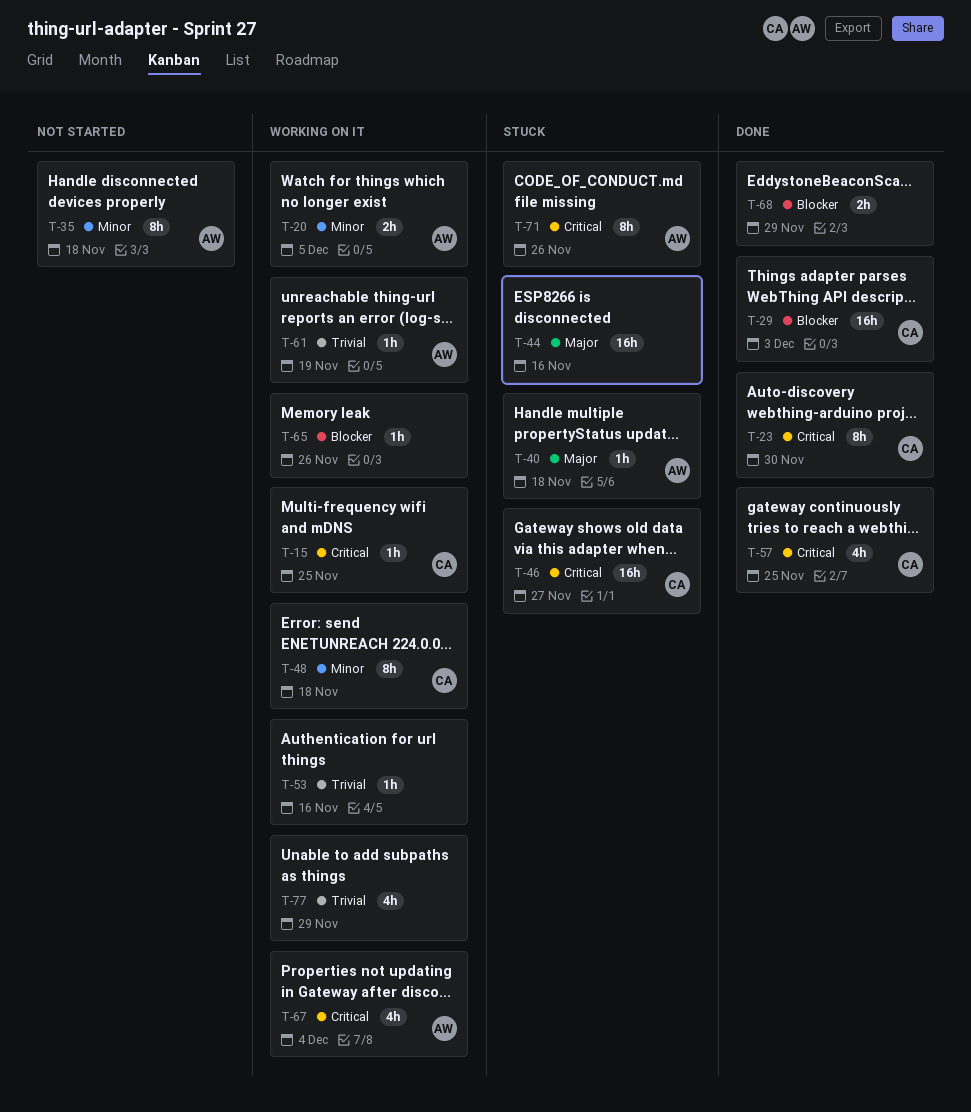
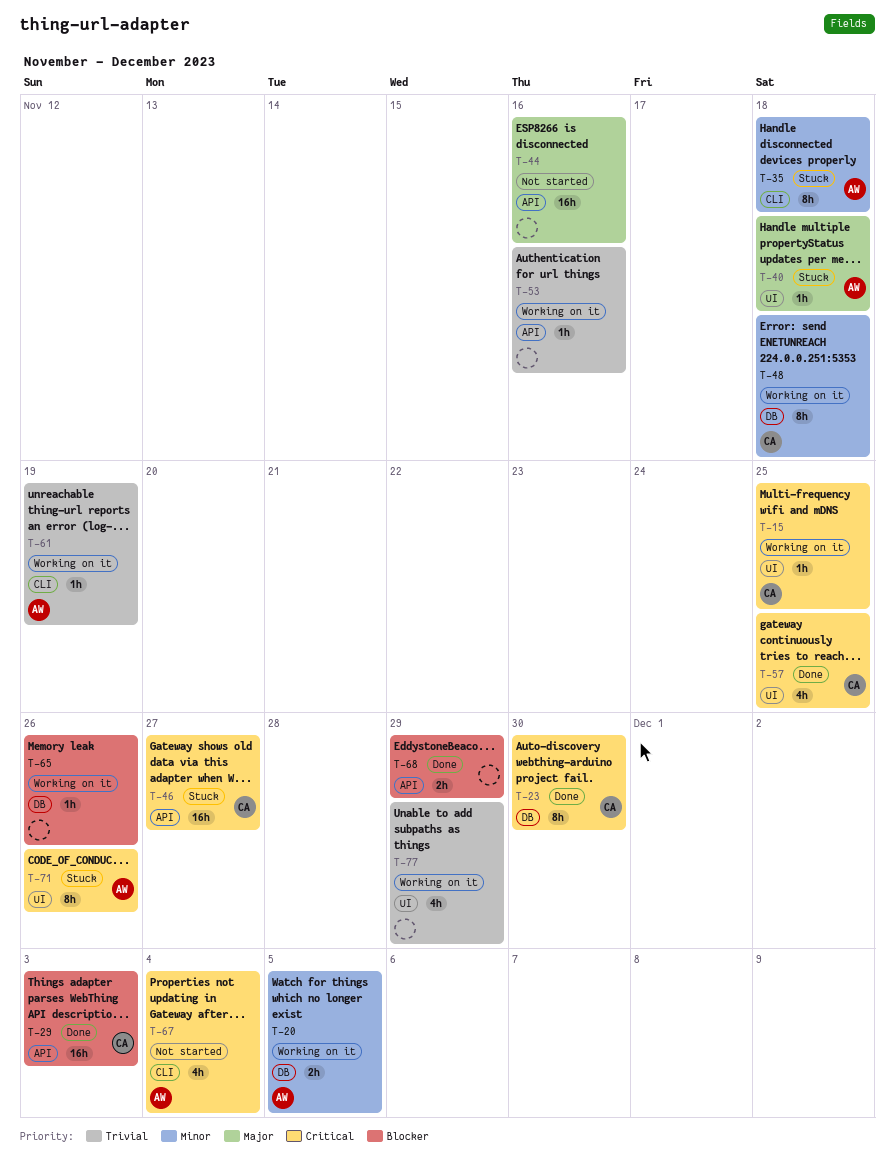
T-35, status: Not started -> Stuck
T-44, status: Stuck -> Not started
T-67, status: Working on it -> Not started

